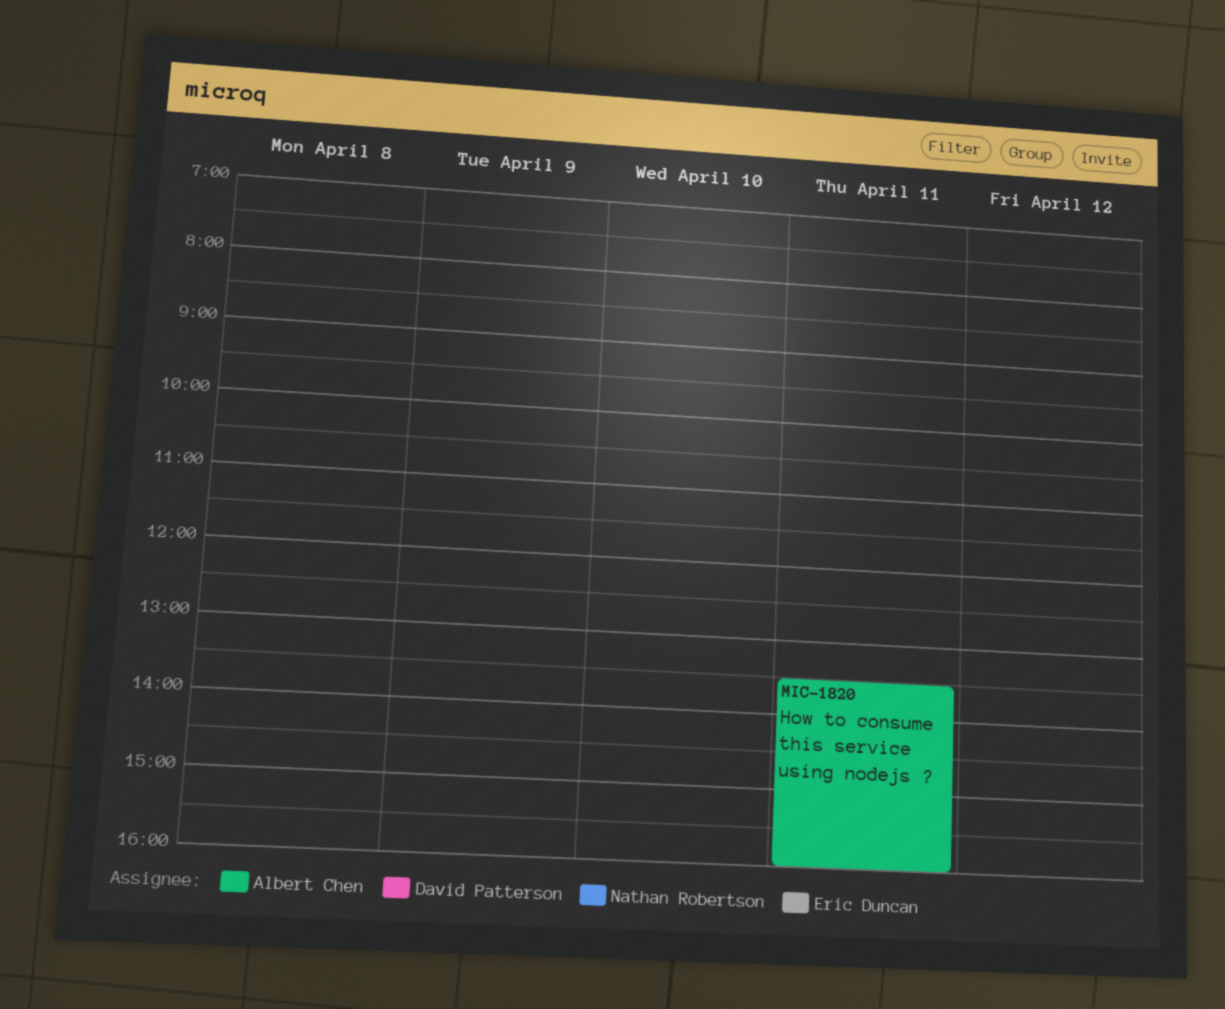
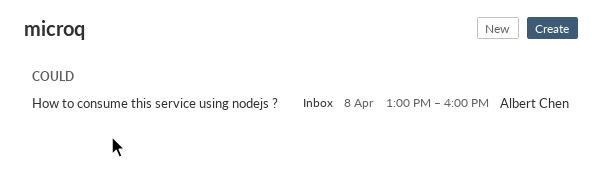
How to consume this service using nodejs ?, day: Apr 11 -> Apr 8
How to consume this service using nodejs ?, begins: 13:30 -> 13:00

